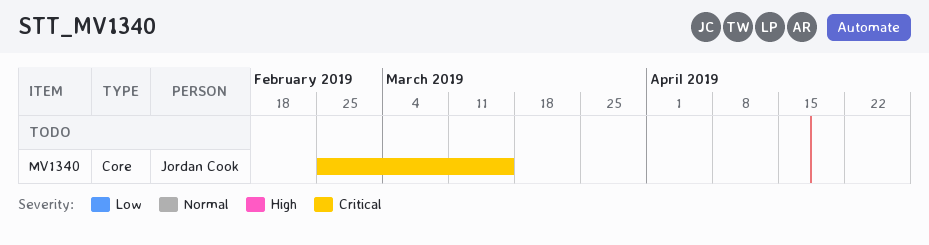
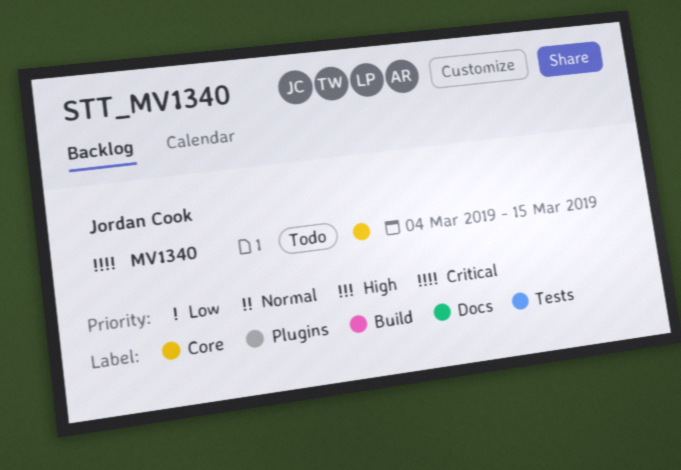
MV1340, start: Feb 25 -> Mar 4

